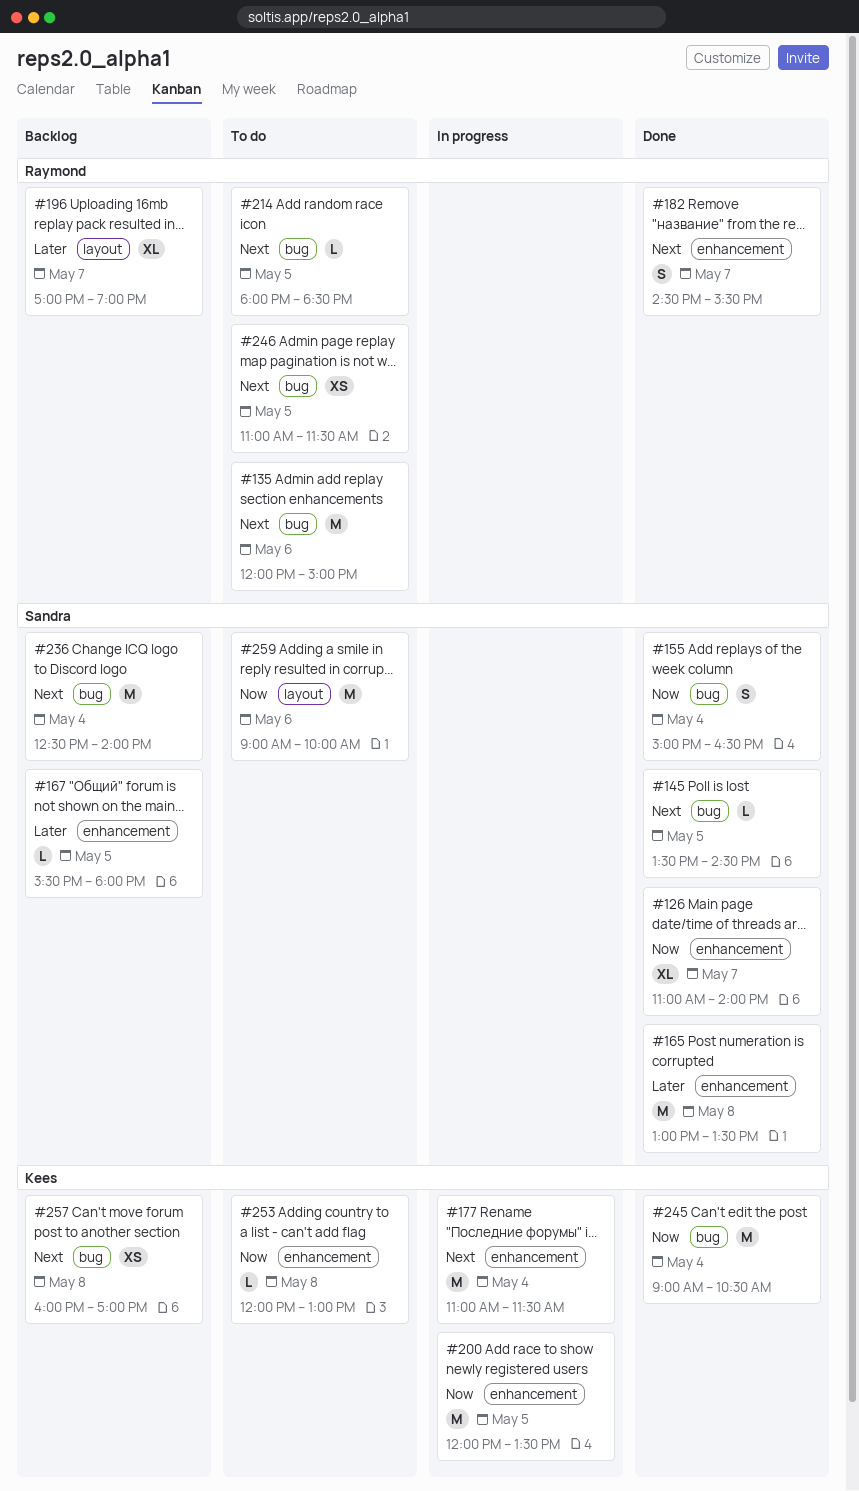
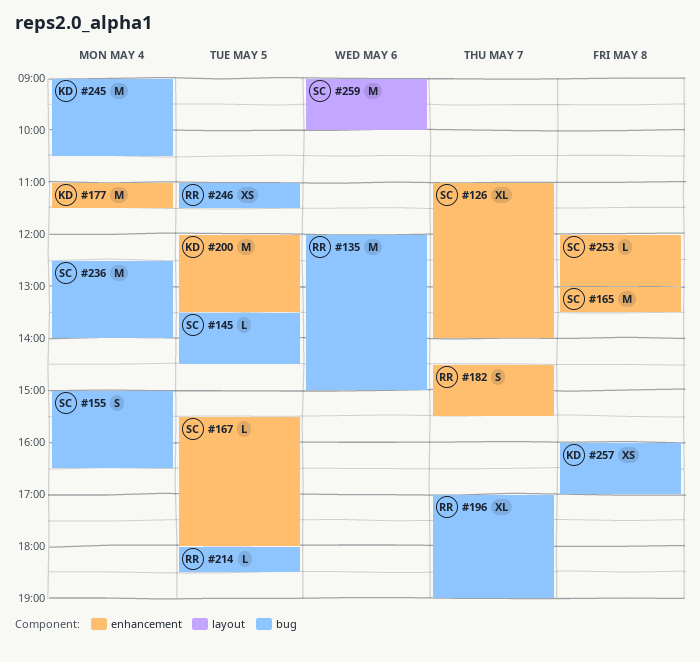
#196, label: layout -> bug
#253, owner: Kees -> Sandra

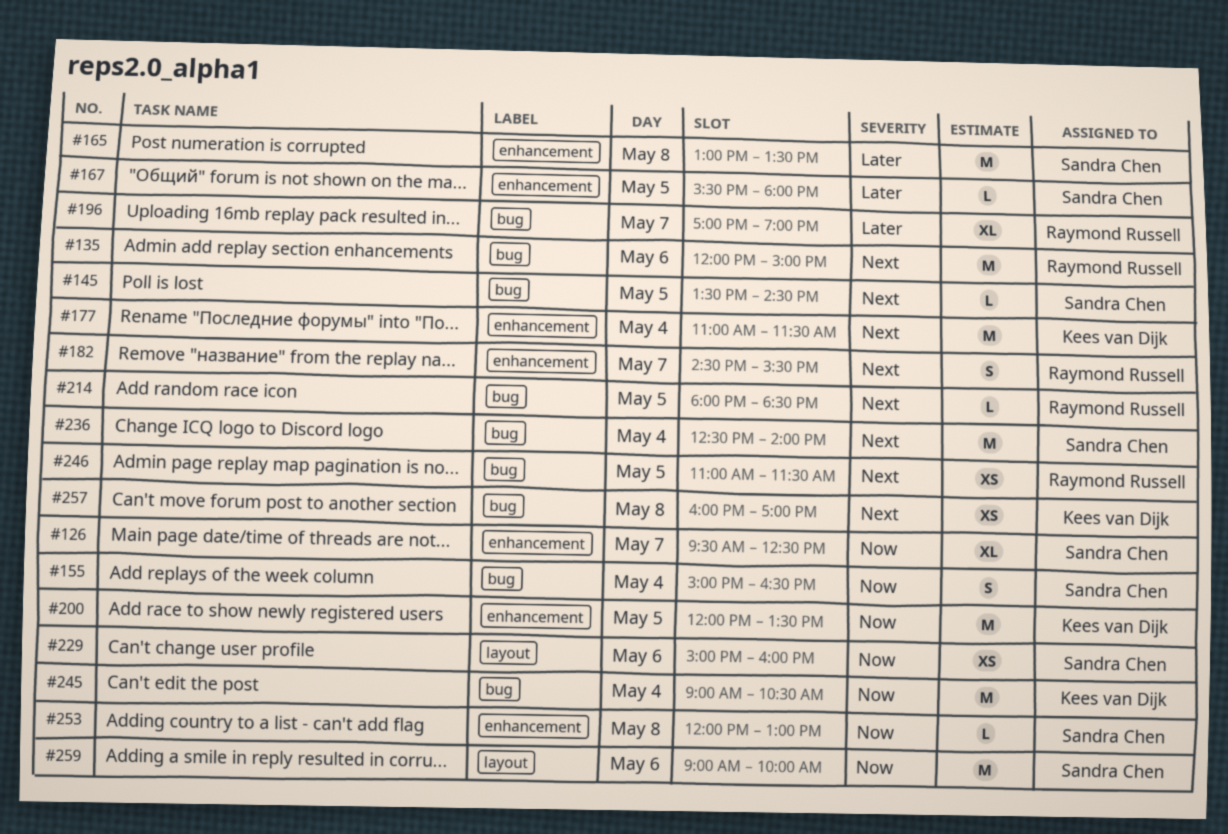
#126, begins: 11:00 -> 09:30
#126, ends: 14:00 -> 12:30
#229: none -> present

